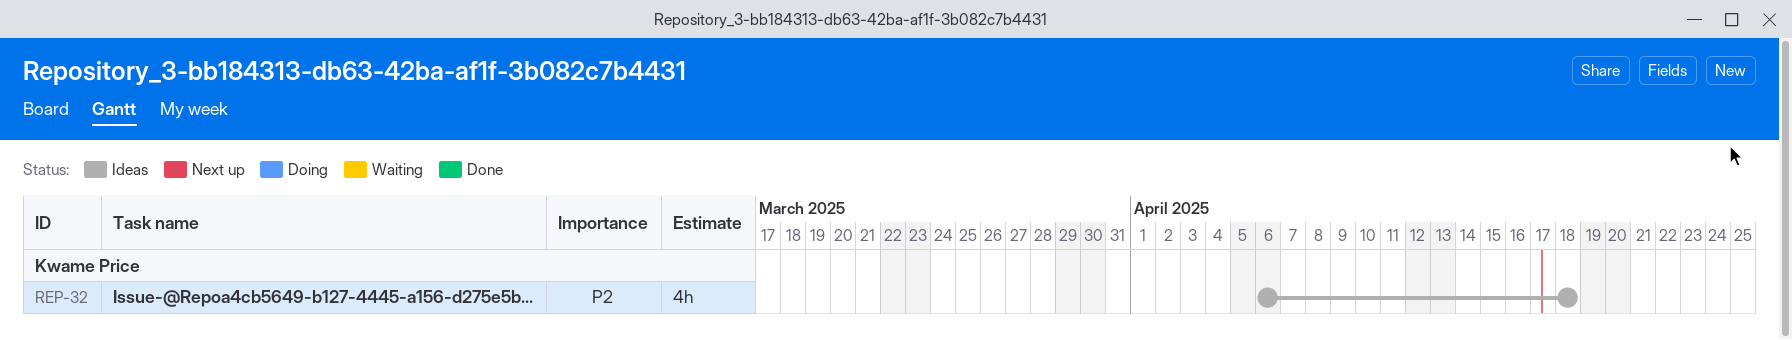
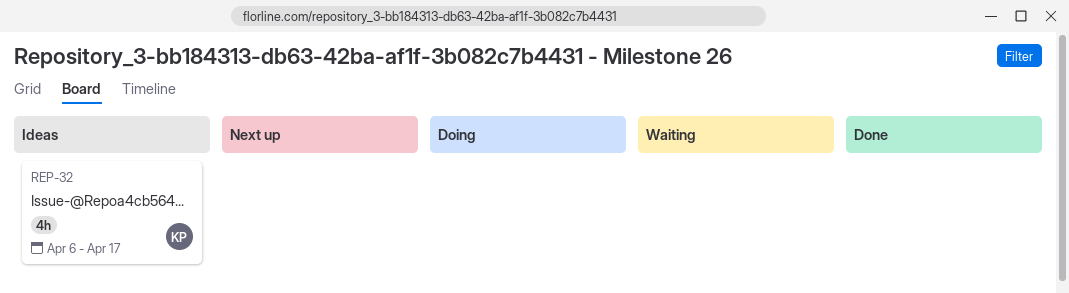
REP-32, due: Apr 18 -> Apr 17

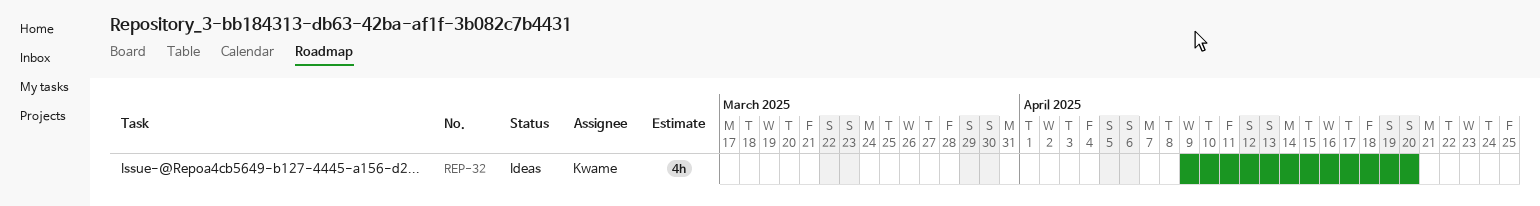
REP-32, start: Apr 6 -> Apr 9
REP-32, due: Apr 17 -> Apr 20

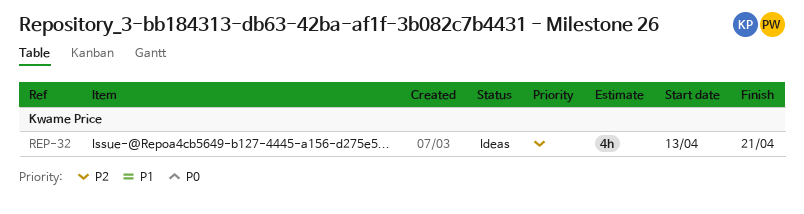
REP-32, start: Apr 9 -> Apr 13
REP-32, due: Apr 20 -> Apr 21

